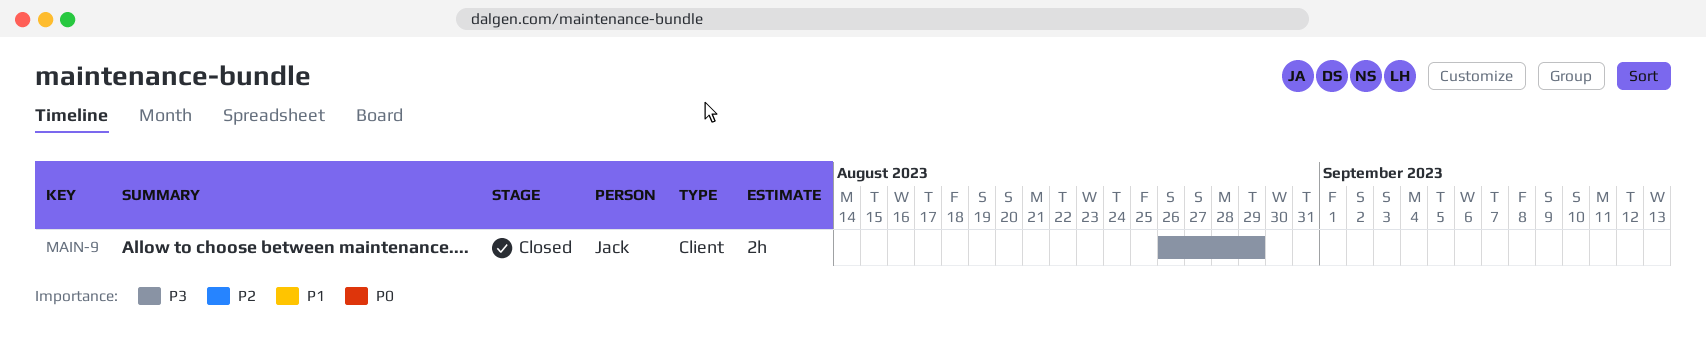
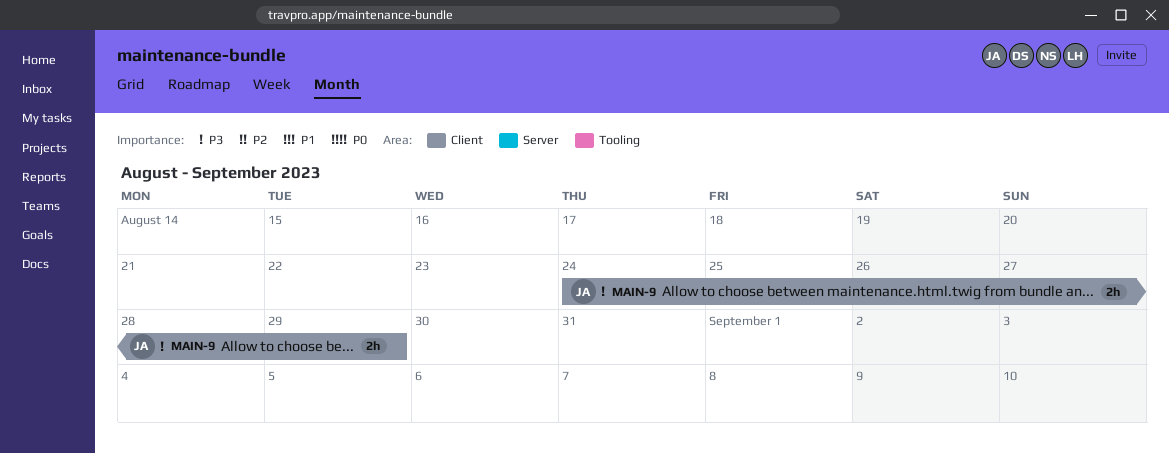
MAIN-9, start: Aug 26 -> Aug 24

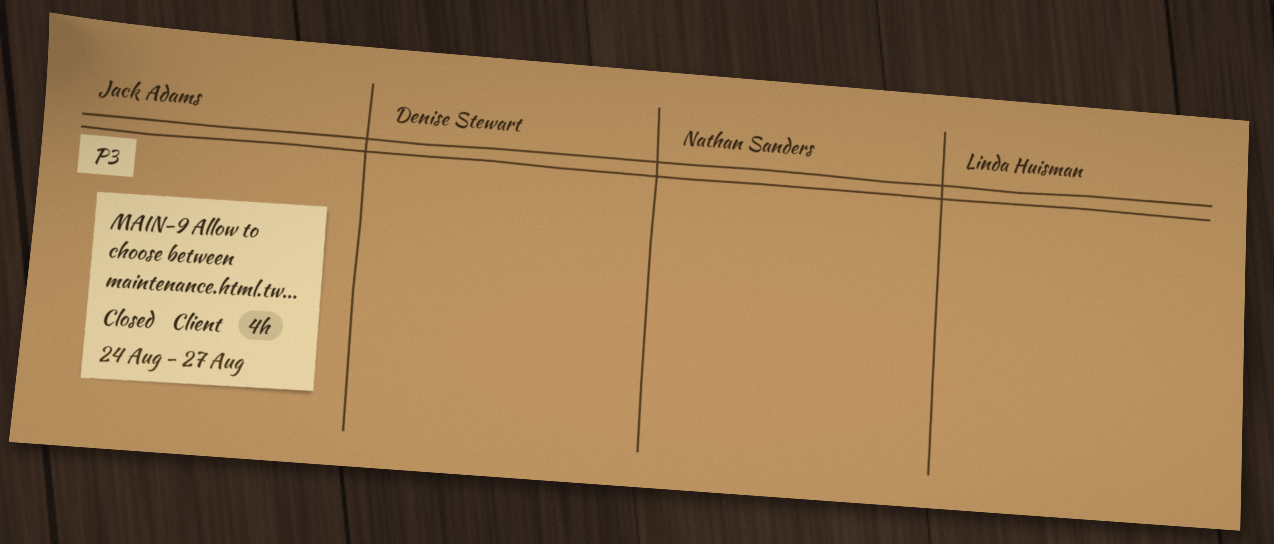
MAIN-9, estimate: 2h -> 4h
MAIN-9, due: Aug 29 -> Aug 27

